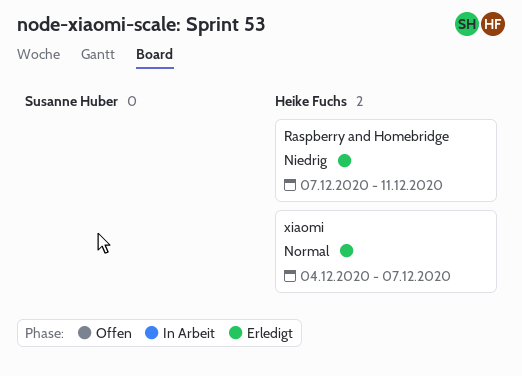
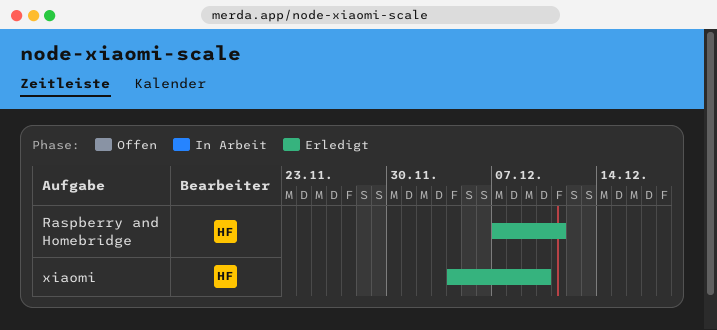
xiaomi, due: Dec 7 -> Dec 10

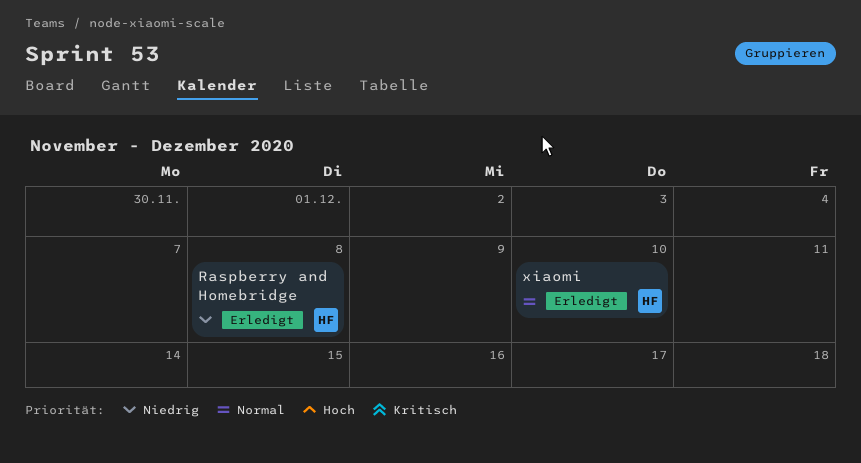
Raspberry and Homebridge, due: Dec 11 -> Dec 8

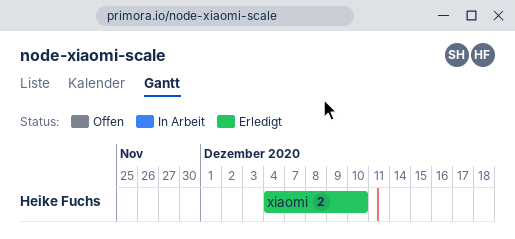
Raspberry and Homebridge: present -> none

